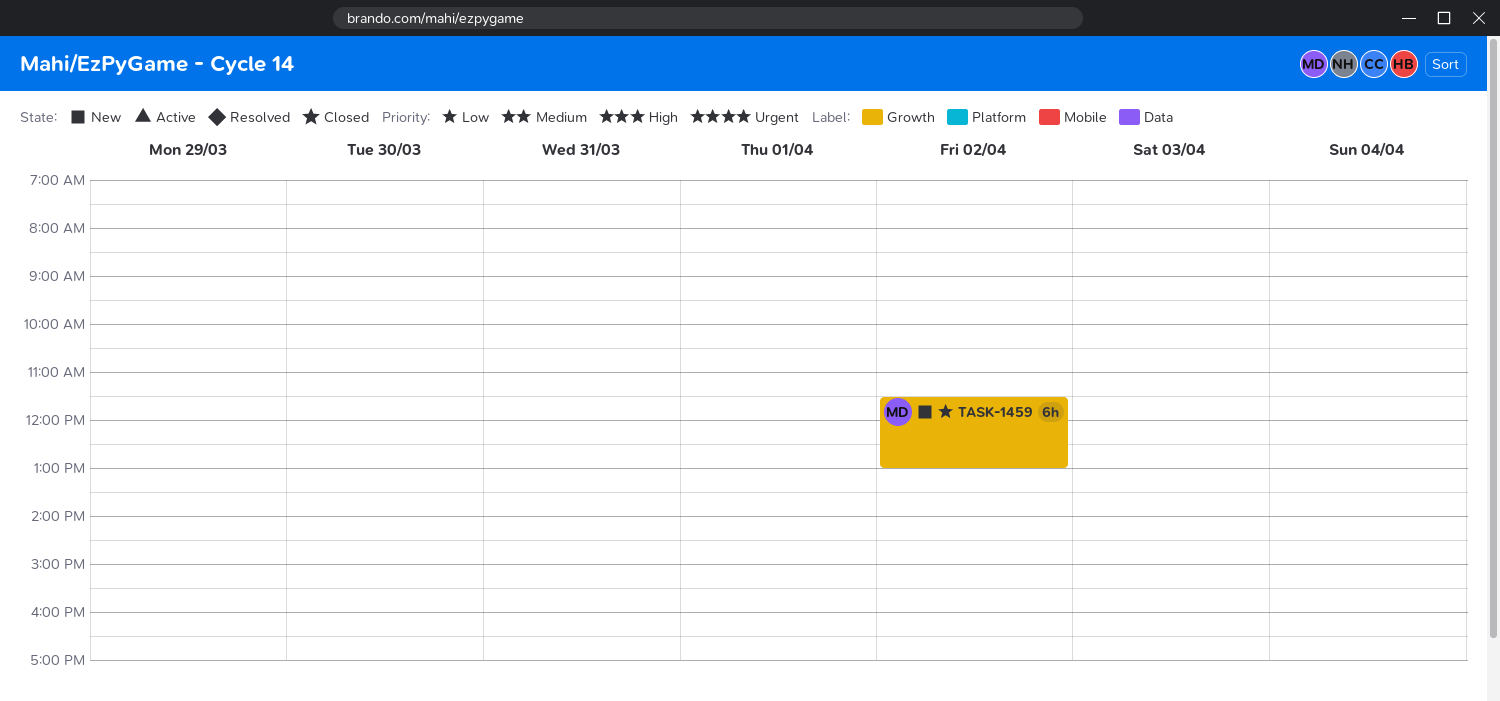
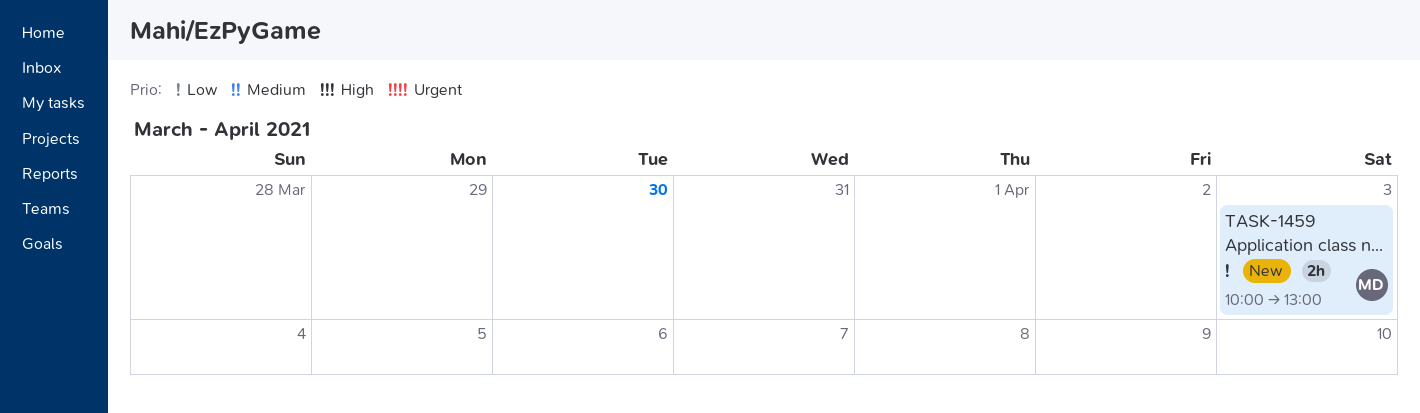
TASK-1459, estimate: 6h -> 2h
TASK-1459, day: Apr 2 -> Apr 3
TASK-1459, begins: 11:30 -> 10:00

